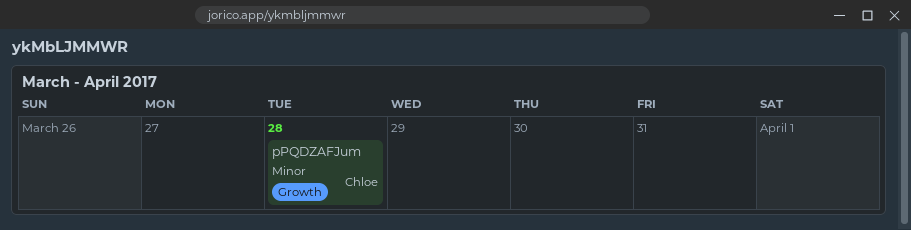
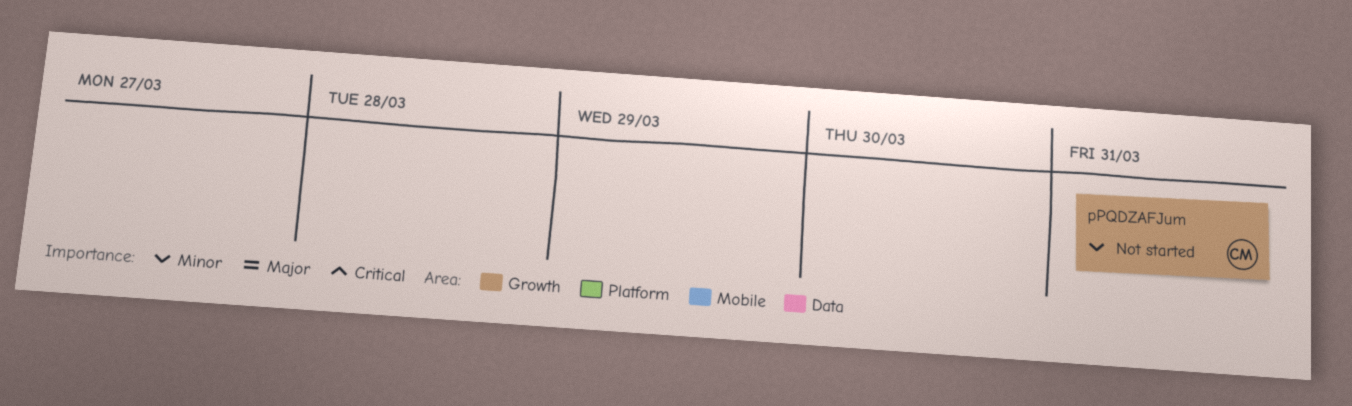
pPQDZAFJum, due: Mar 28 -> Mar 31

